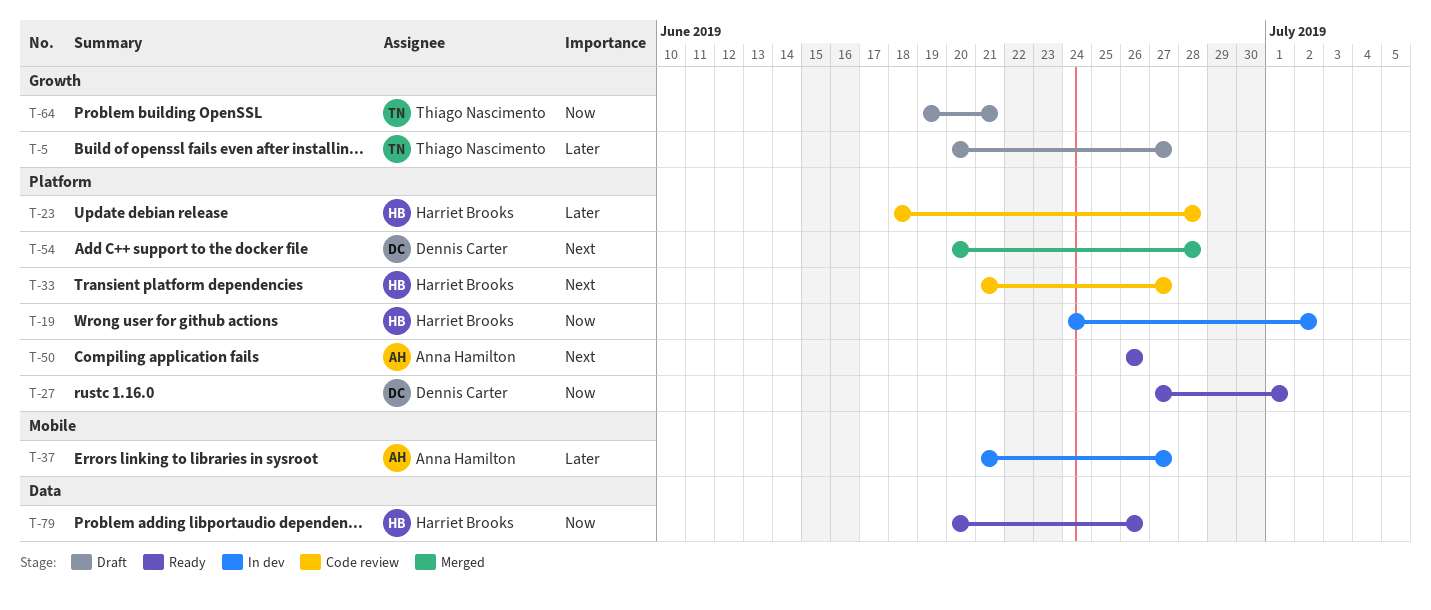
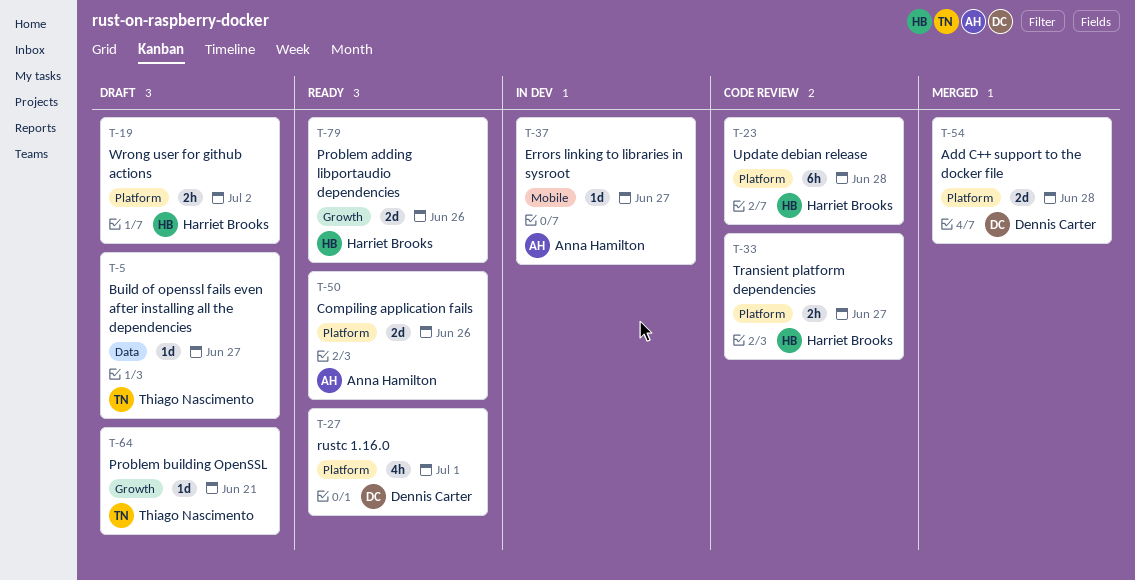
T-5, label: Growth -> Data
T-19, status: In dev -> Draft
T-79, label: Data -> Growth

